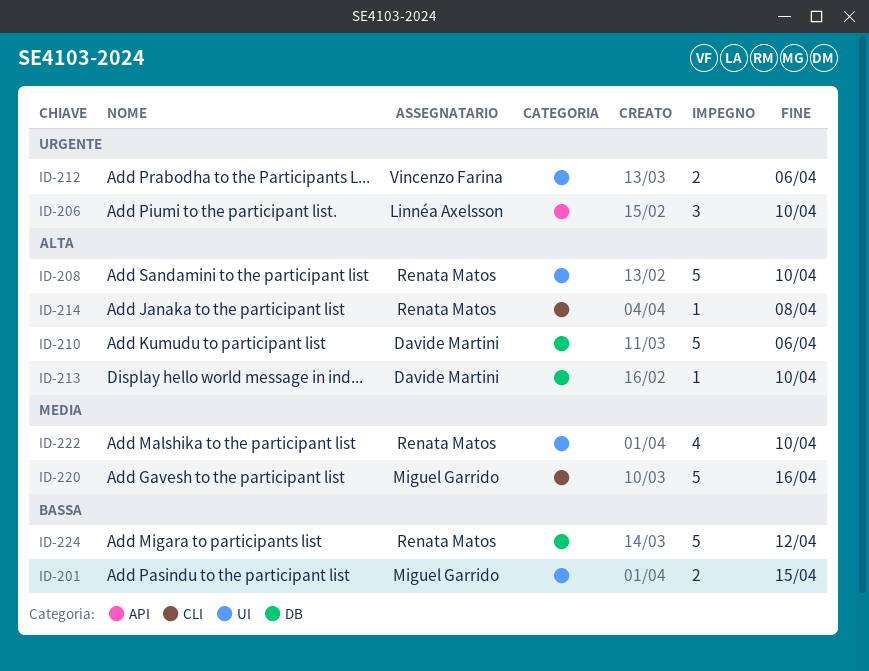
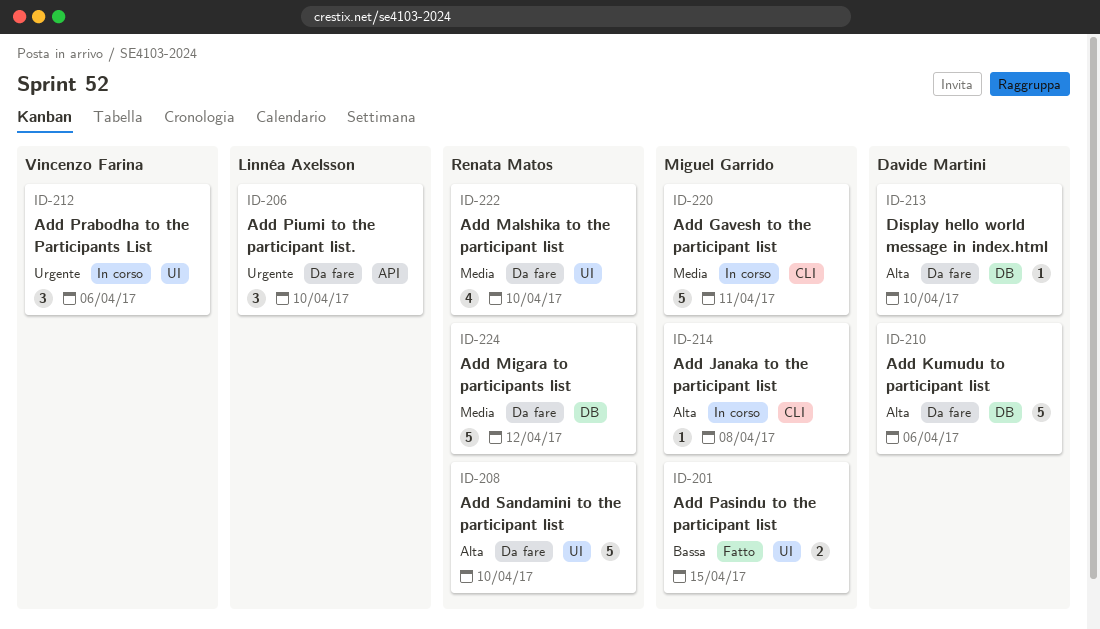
ID-212, estimate: 2 -> 3
ID-214, owner: Renata Matos -> Miguel Garrido
ID-220, due: Apr 16 -> Apr 11
ID-224, priority: Bassa -> Media

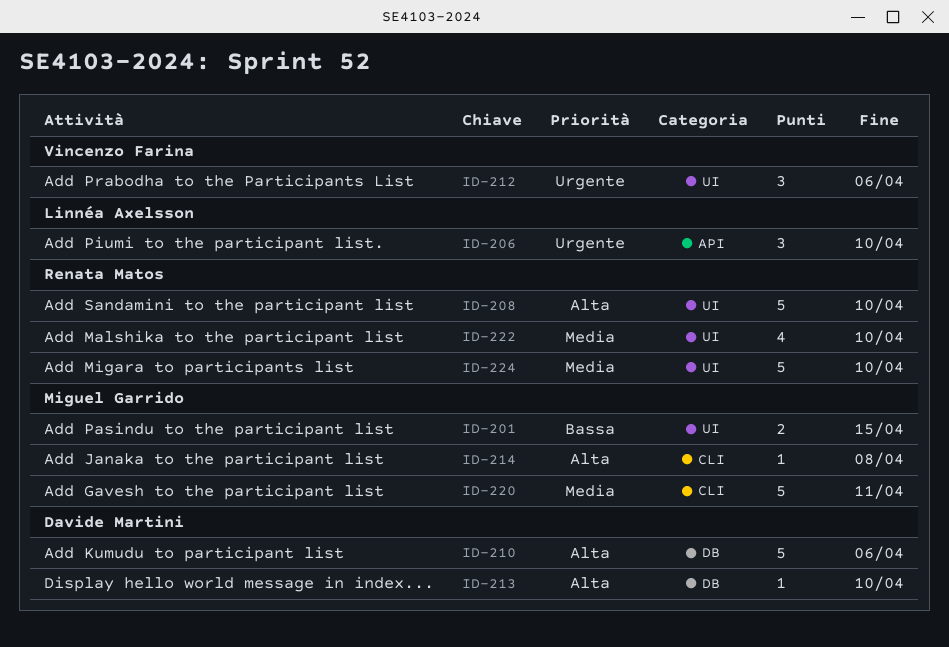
ID-224, label: DB -> UI
ID-224, due: Apr 12 -> Apr 10

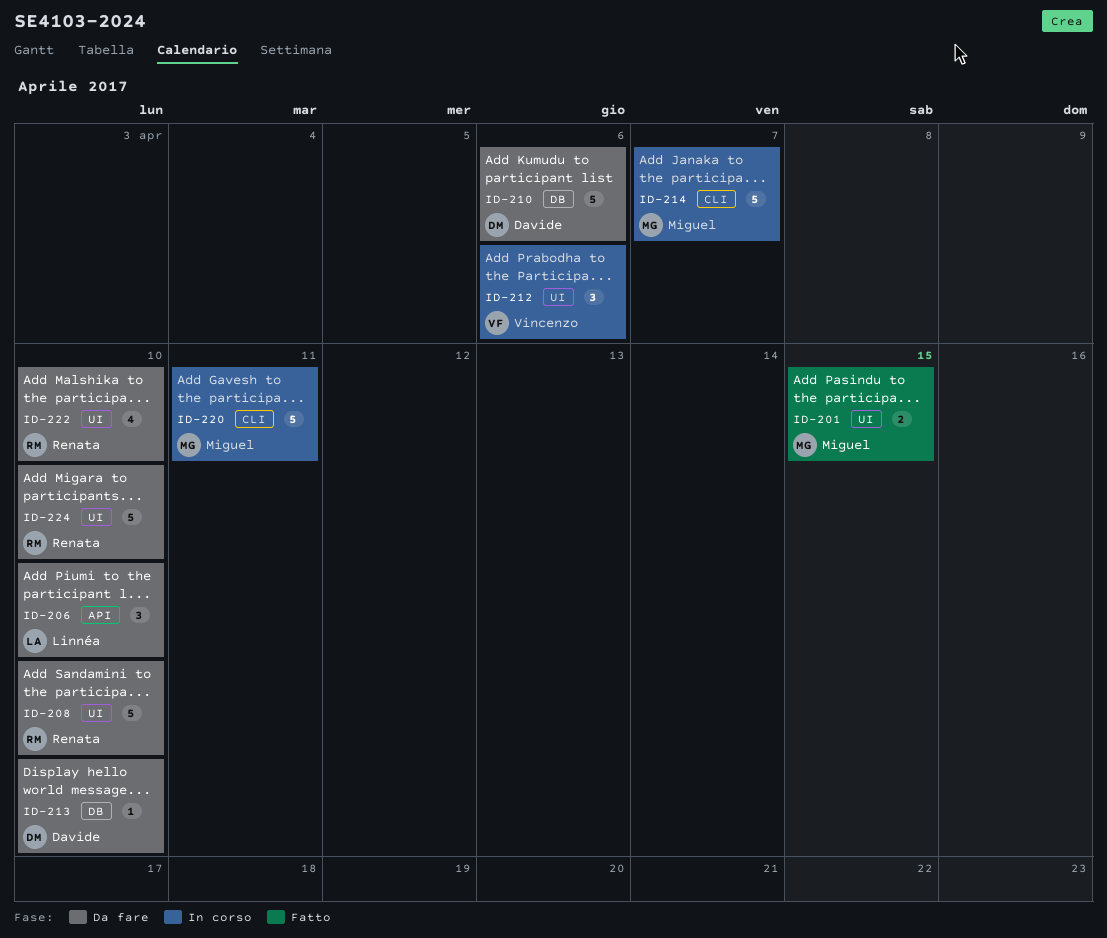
ID-214, estimate: 1 -> 5
ID-214, due: Apr 8 -> Apr 7

